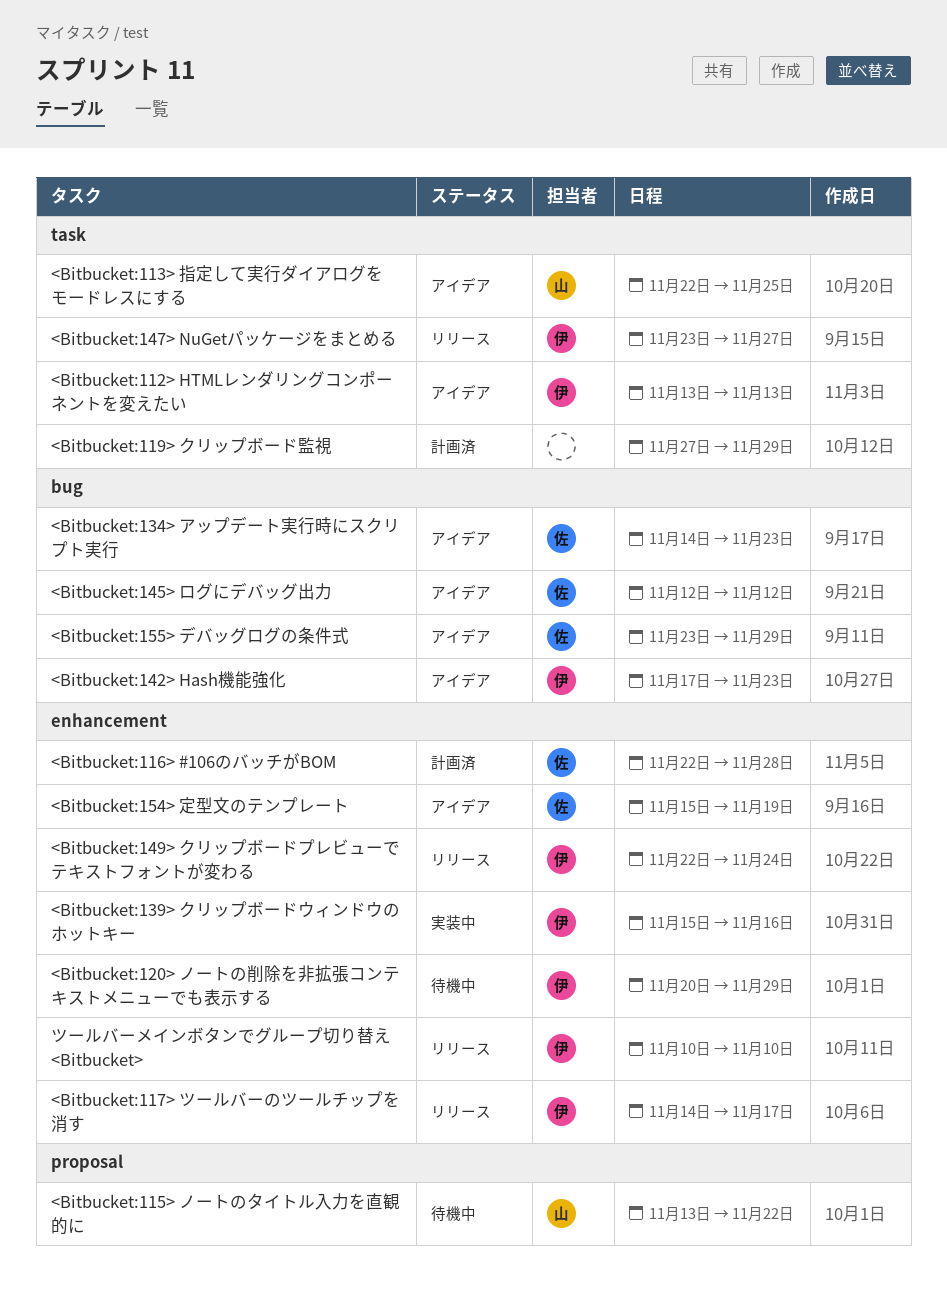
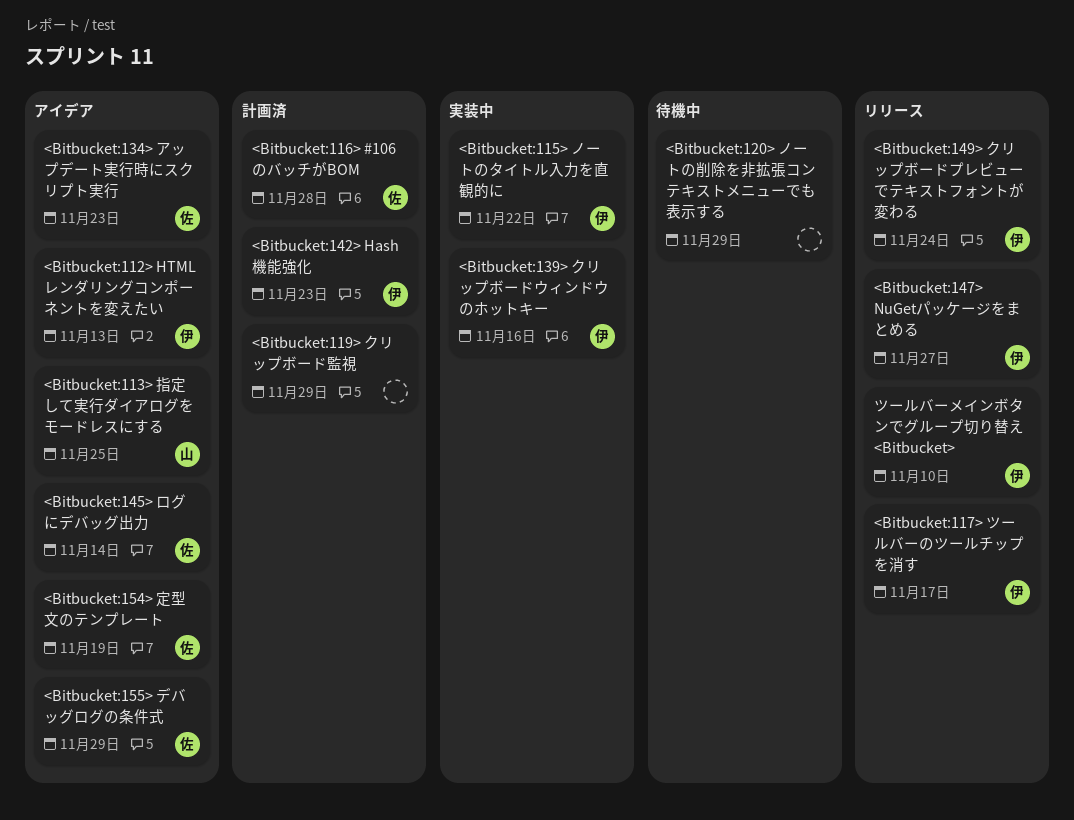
<Bitbucket:115> ノートのタイトル入力を直観的に, status: 待機中 -> 実装中
<Bitbucket:115> ノートのタイトル入力を直観的に, owner: 山 -> 伊
<Bitbucket:120> ノートの削除を非拡張コンテキストメニューでも表示する, owner: 伊 -> none
<Bitbucket:142> Hash機能強化, status: アイデア -> 計画済
<Bitbucket:145> ログにデバッグ出力, due: Nov 12 -> Nov 14

